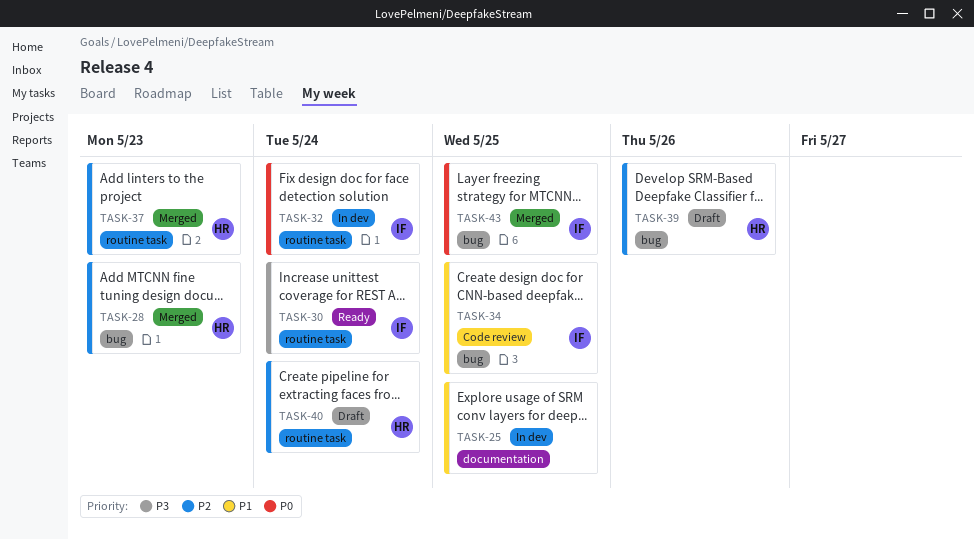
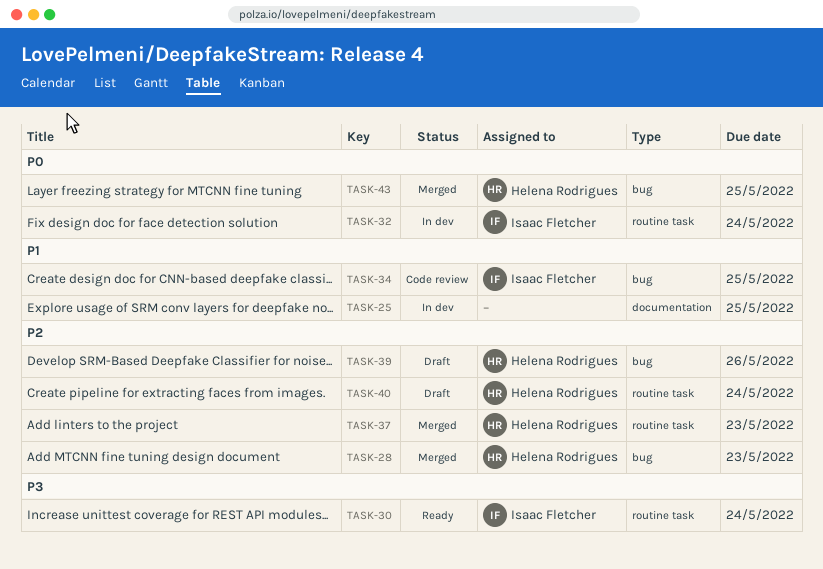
TASK-43, owner: Isaac Fletcher -> Helena Rodrigues

